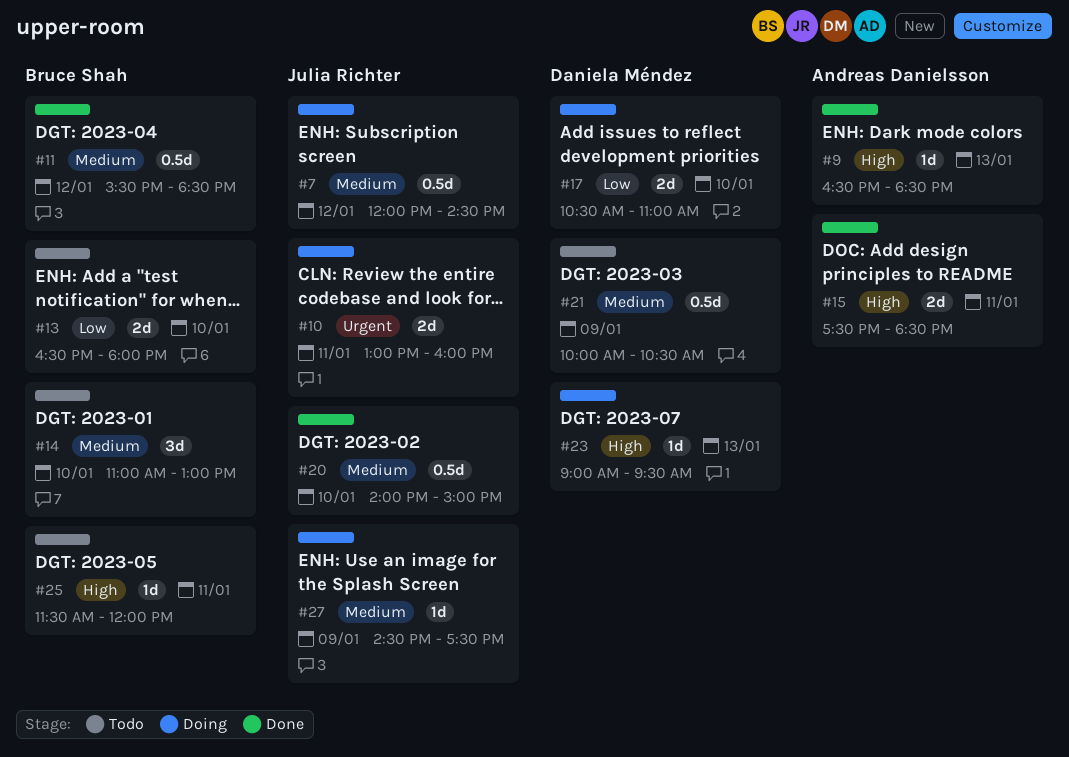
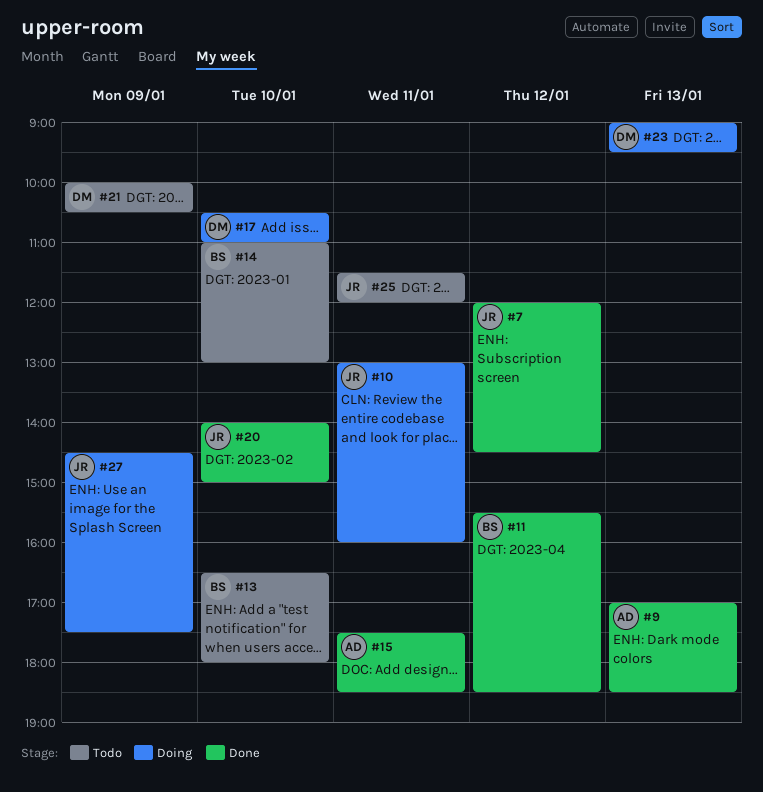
#7, status: Doing -> Done
#9, begins: 16:30 -> 17:00
#25, owner: Bruce Shah -> Julia Richter

